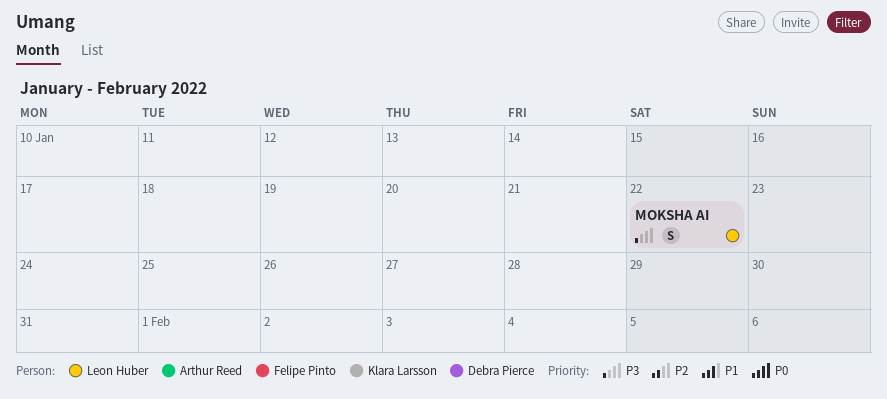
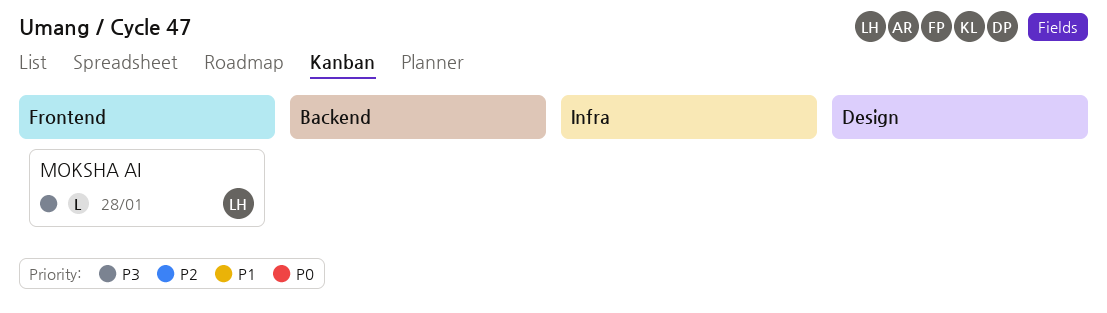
MOKSHA AI, estimate: S -> L
MOKSHA AI, due: Jan 22 -> Jan 28

